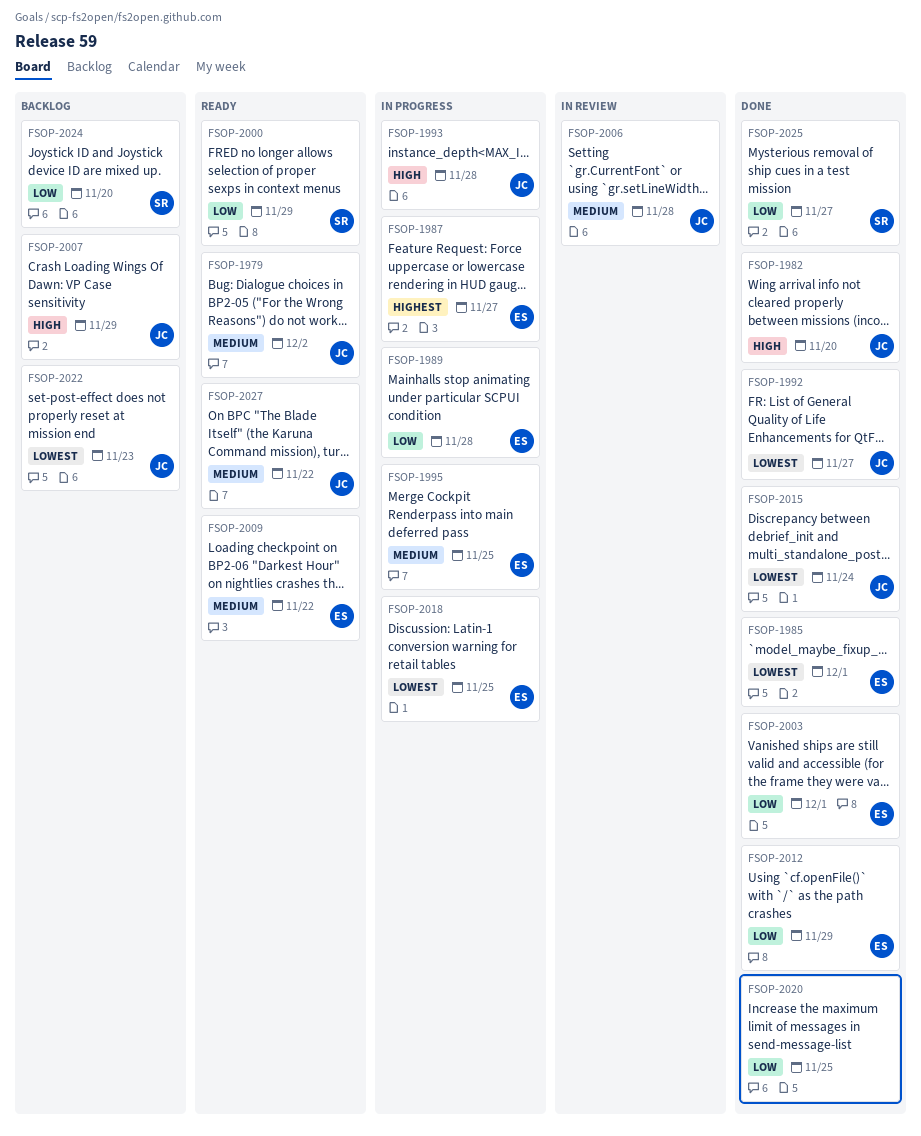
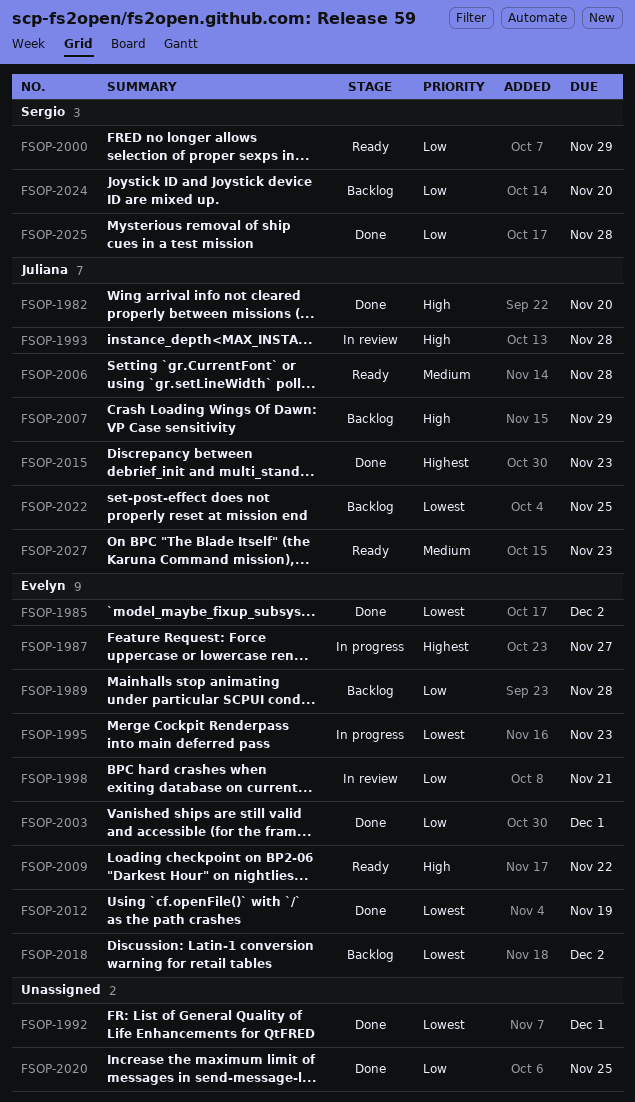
FSOP-1979: present -> none
FSOP-1985, due: Dec 1 -> Dec 2
FSOP-1989, status: In progress -> Backlog
FSOP-1992, owner: Juliana -> none
FSOP-1992, due: Nov 27 -> Dec 1
FSOP-1993, status: In progress -> In review
FSOP-1995, priority: Medium -> Lowest
FSOP-1995, due: Nov 25 -> Nov 23
FSOP-1998: none -> present
FSOP-2006, status: In review -> Ready
FSOP-2009, priority: Medium -> High
FSOP-2012, priority: Low -> Lowest
FSOP-2012, due: Nov 29 -> Nov 19
FSOP-2015, priority: Lowest -> Highest
FSOP-2015, due: Nov 24 -> Nov 23
FSOP-2018, status: In progress -> Backlog
FSOP-2018, due: Nov 25 -> Dec 2
FSOP-2022, due: Nov 23 -> Nov 25
FSOP-2025, due: Nov 27 -> Nov 28
FSOP-2027, due: Nov 22 -> Nov 23

